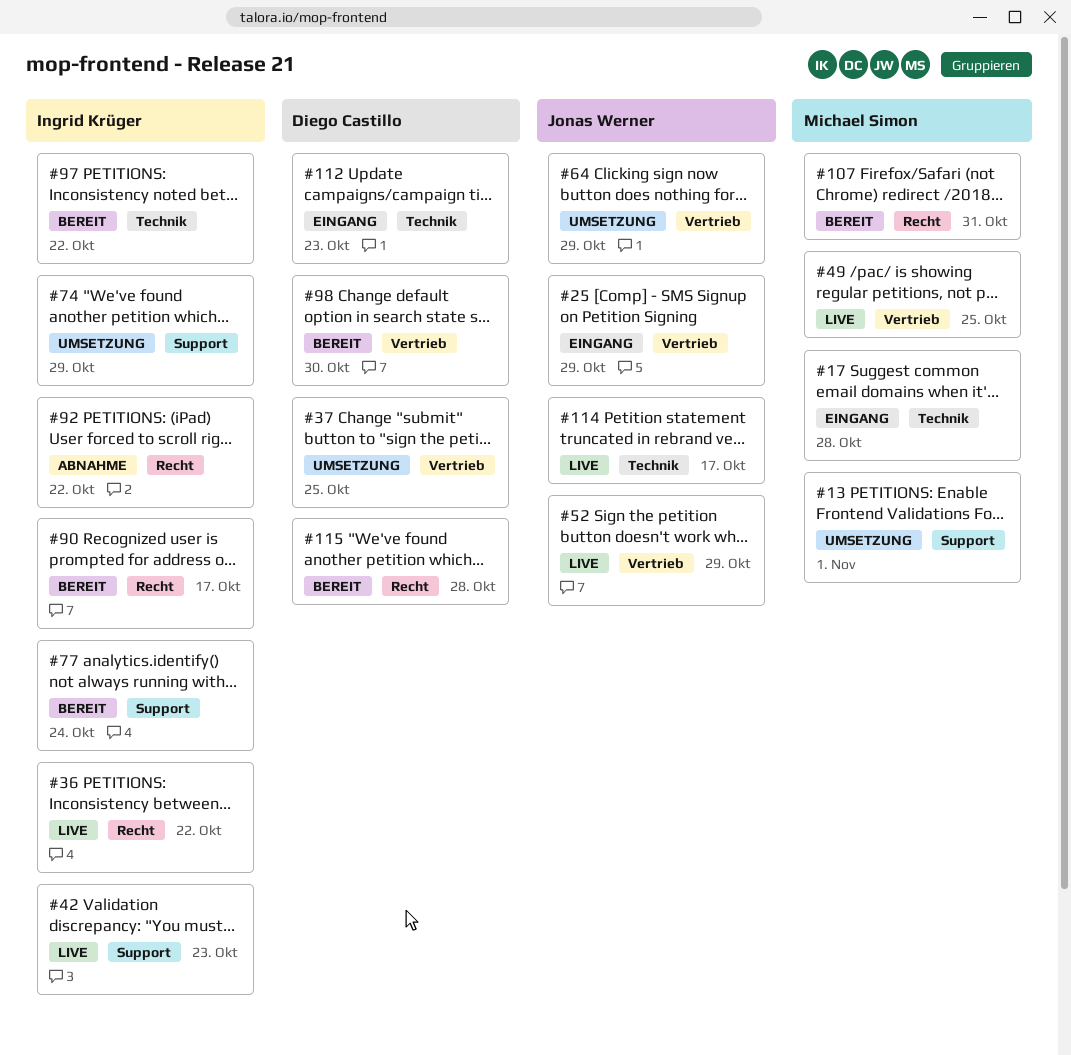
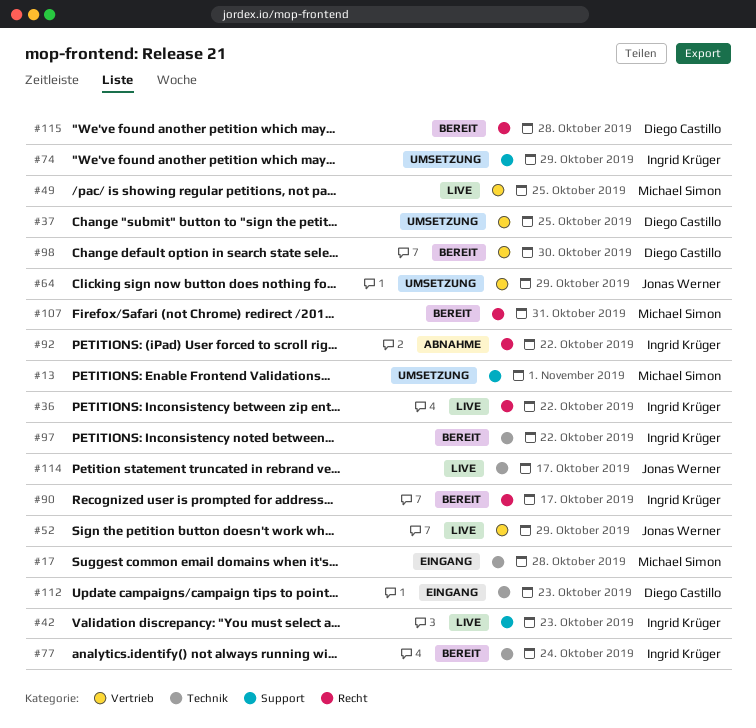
#25: present -> none
#77, label: Support -> Technik

